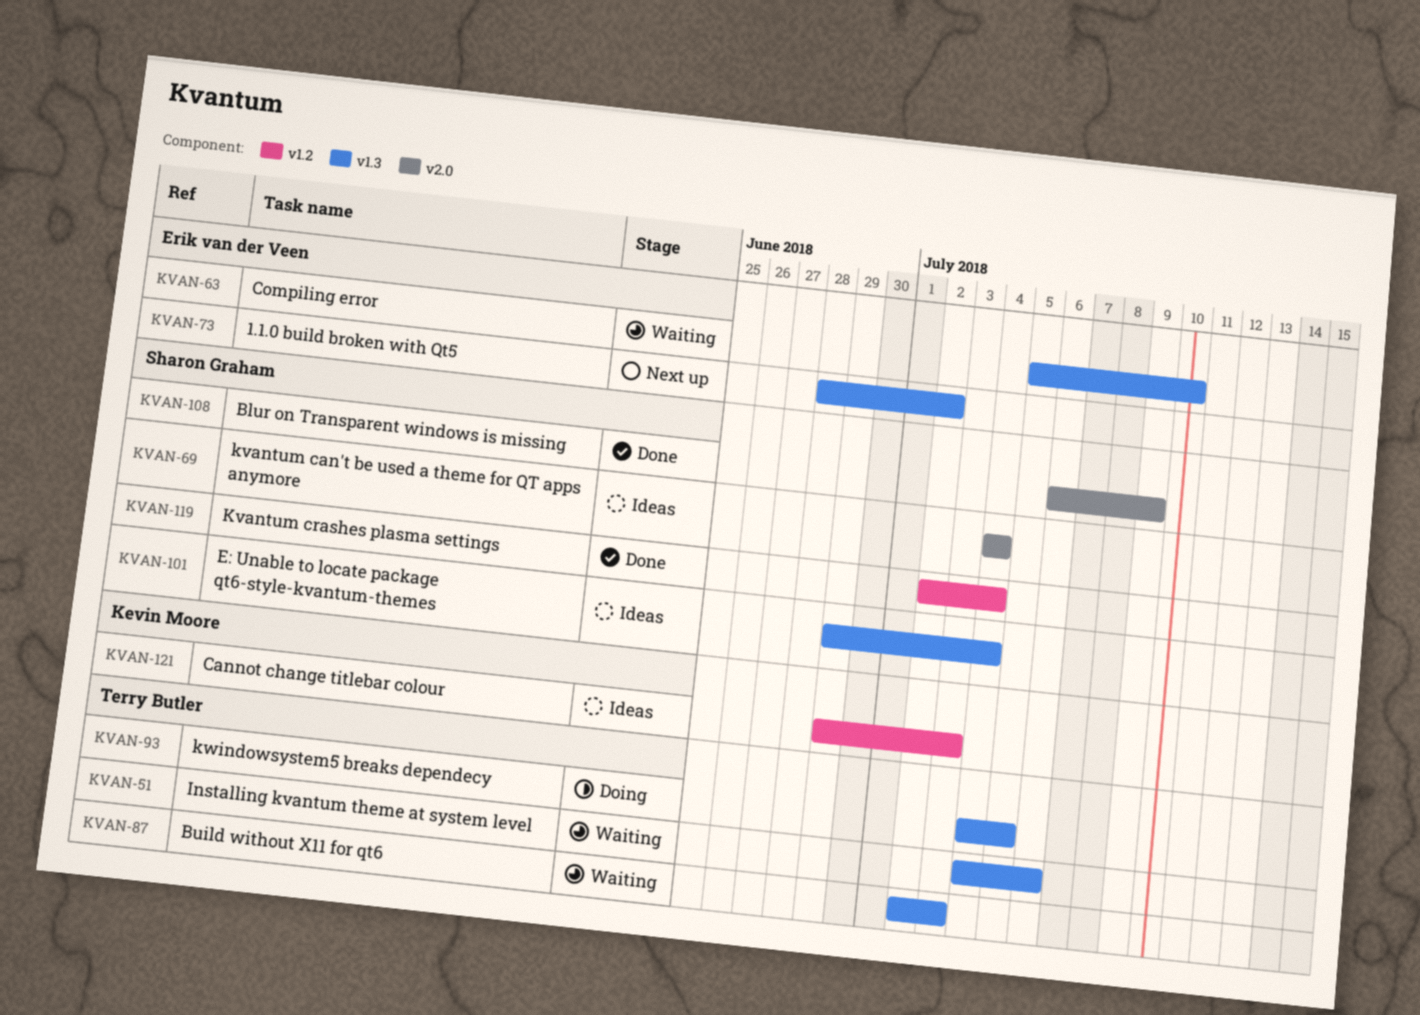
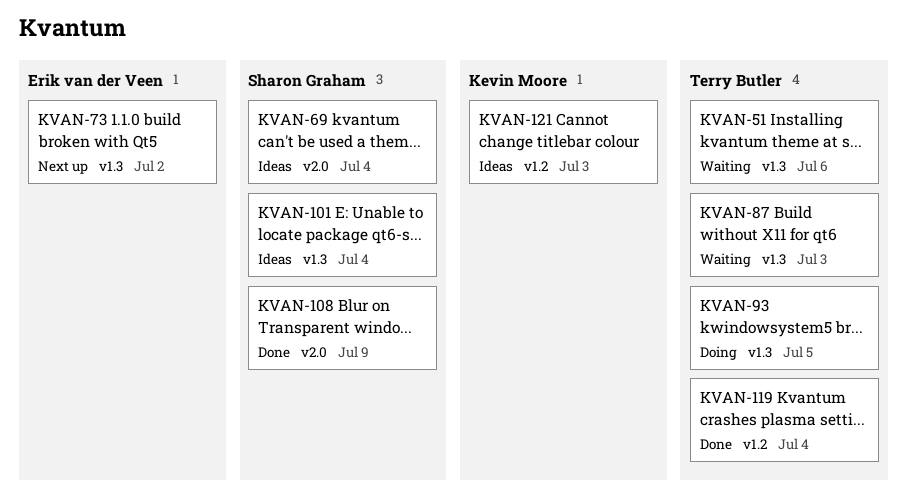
KVAN-63: present -> none
KVAN-119, owner: Sharon Graham -> Terry Butler

